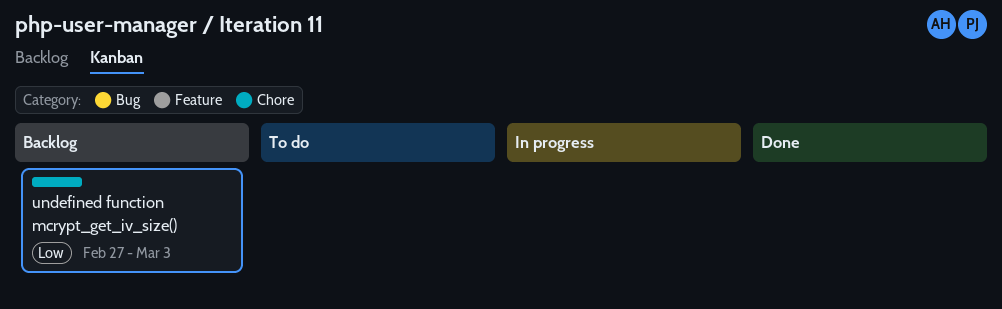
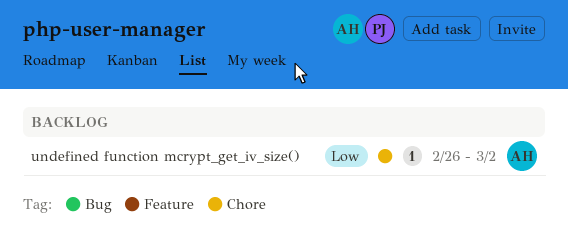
undefined function mcrypt_get_iv_size(), start: Feb 27 -> Feb 26
undefined function mcrypt_get_iv_size(), due: Mar 3 -> Mar 2

